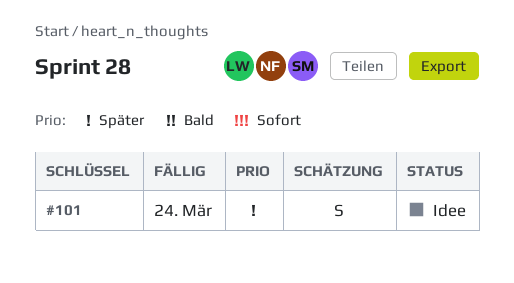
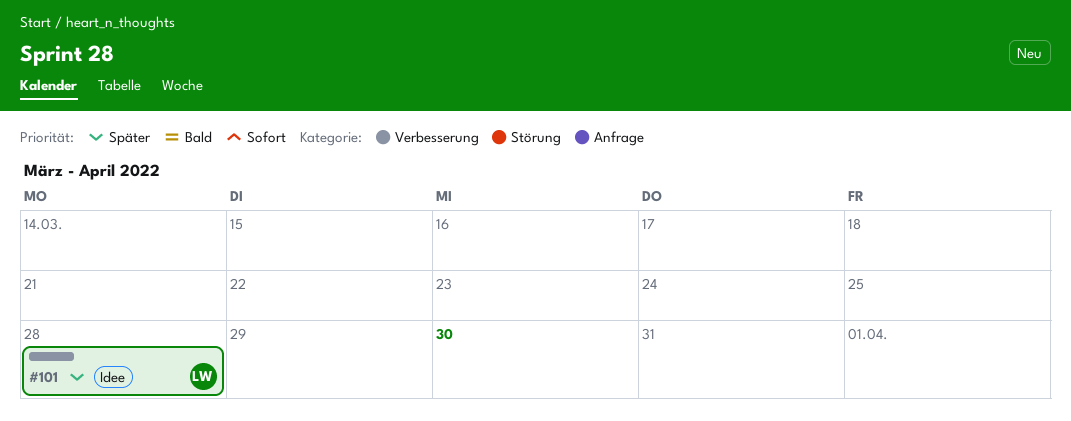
#101, due: Mar 24 -> Mar 28

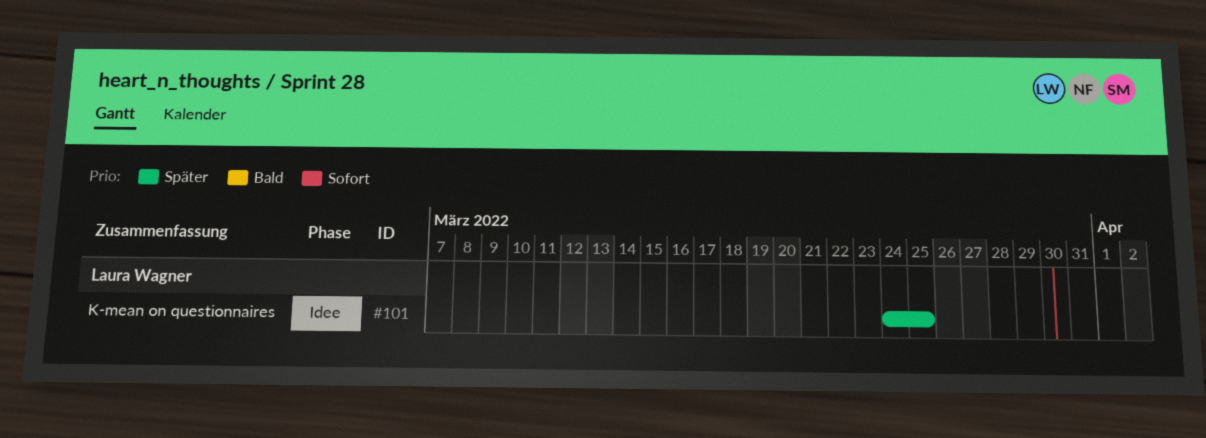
#101, due: Mar 28 -> Mar 25

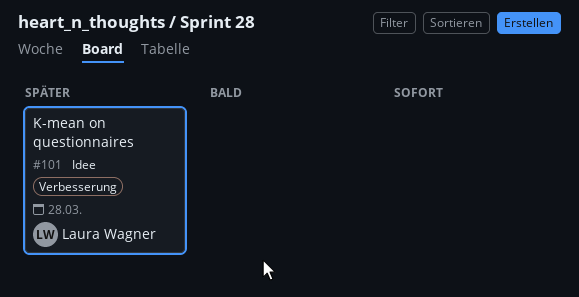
#101, due: Mar 25 -> Mar 28

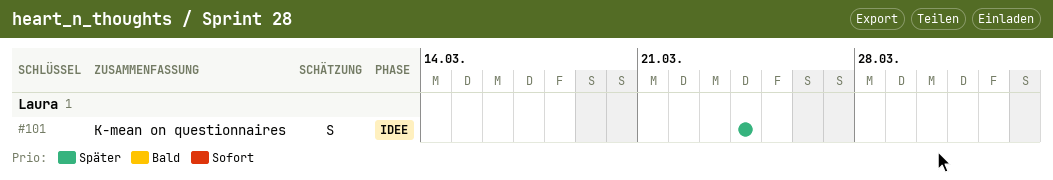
#101, due: Mar 28 -> Mar 24

